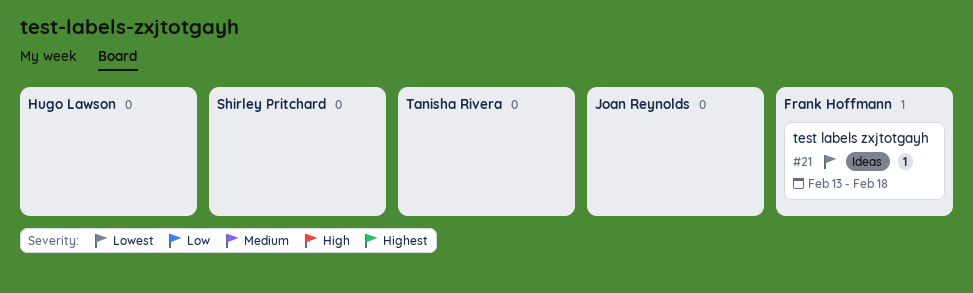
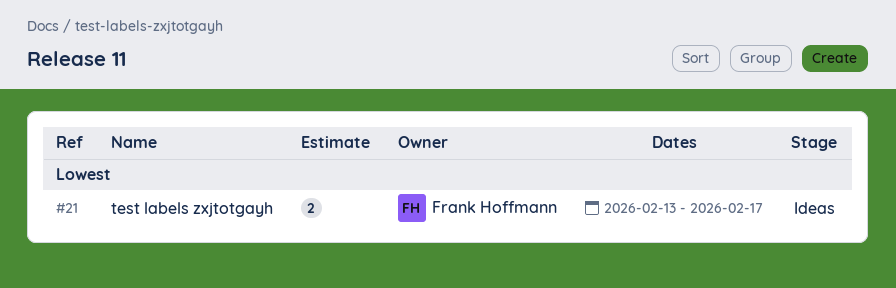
#21, estimate: 1 -> 2
#21, due: Feb 18 -> Feb 17

